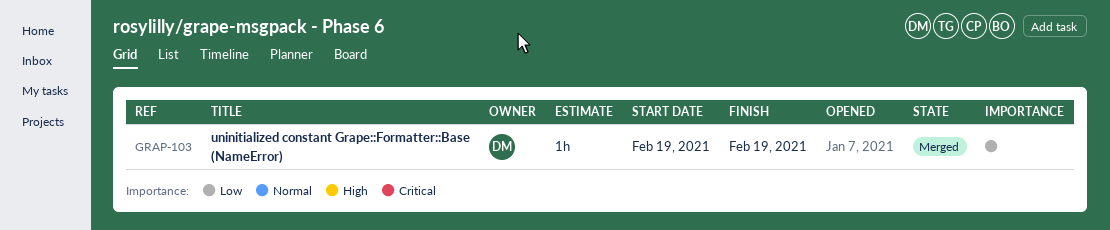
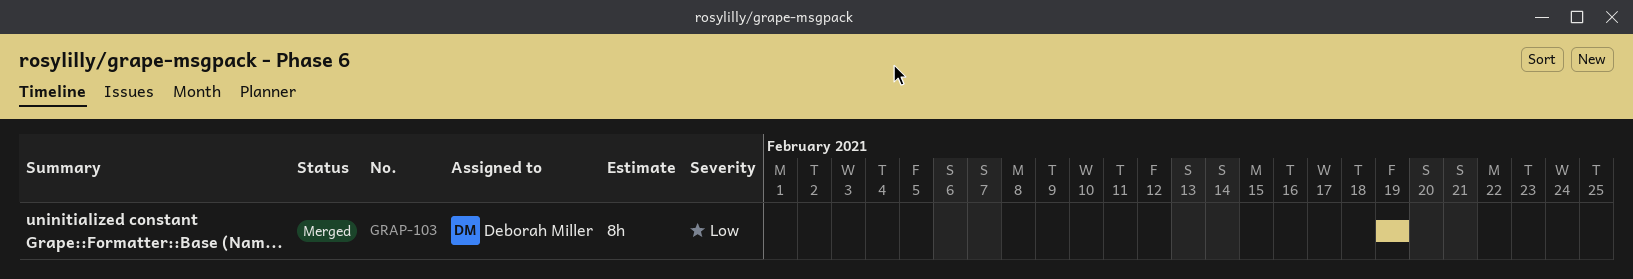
GRAP-103, estimate: 1h -> 8h

